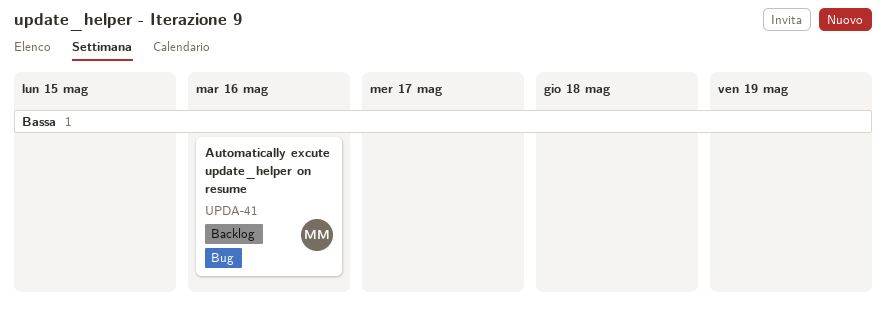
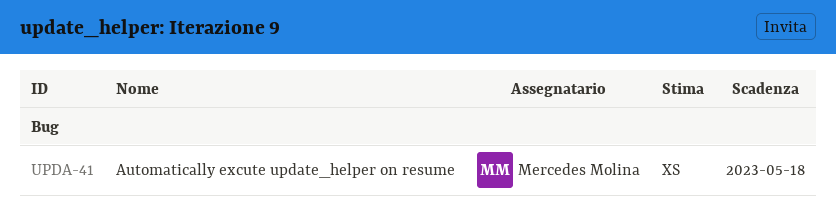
UPDA-41, due: May 16 -> May 18

